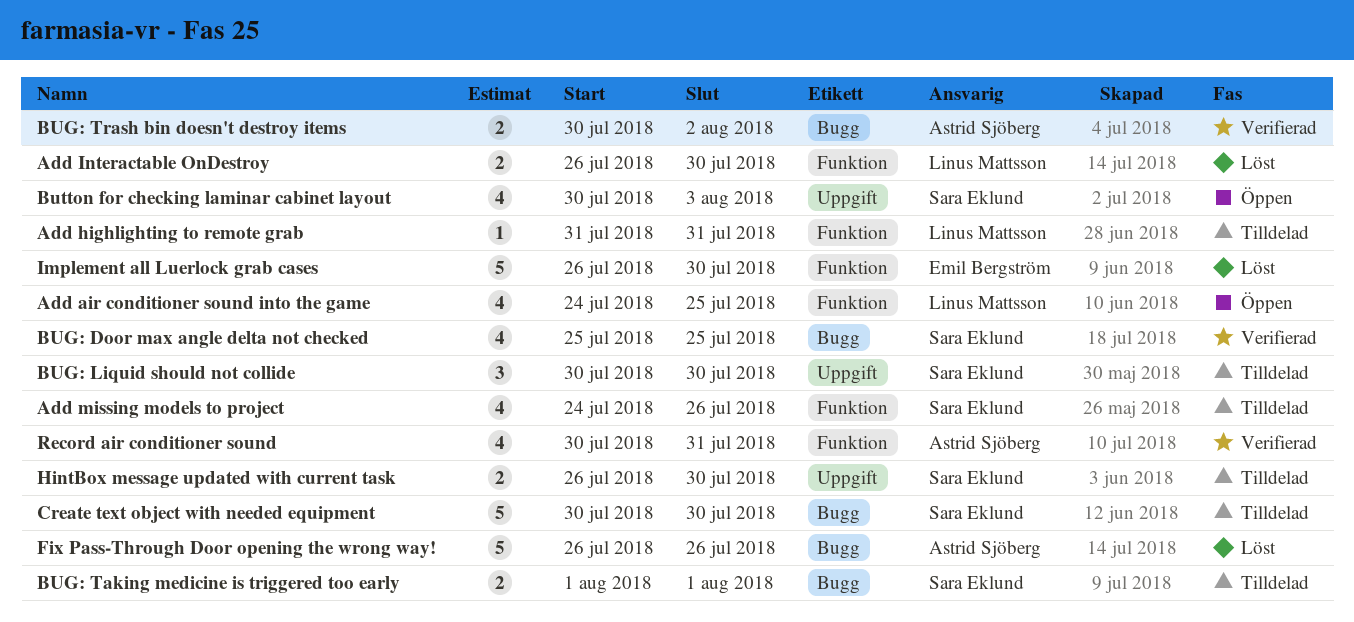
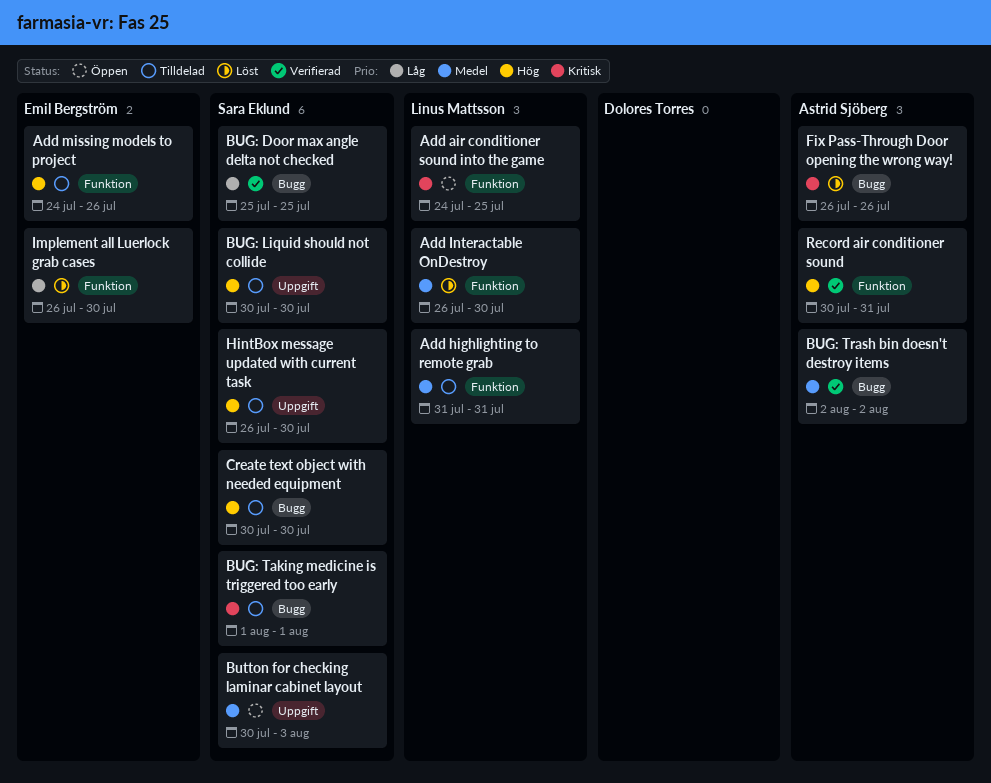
Add missing models to project, owner: Sara Eklund -> Emil Bergström
BUG: Trash bin doesn't destroy items, start: Jul 30 -> Aug 2

